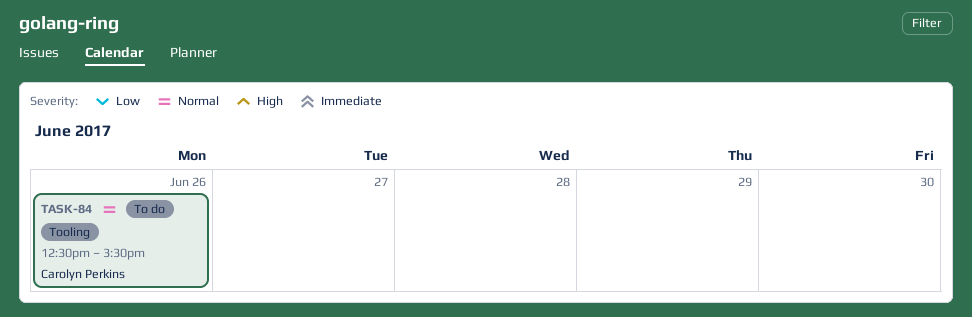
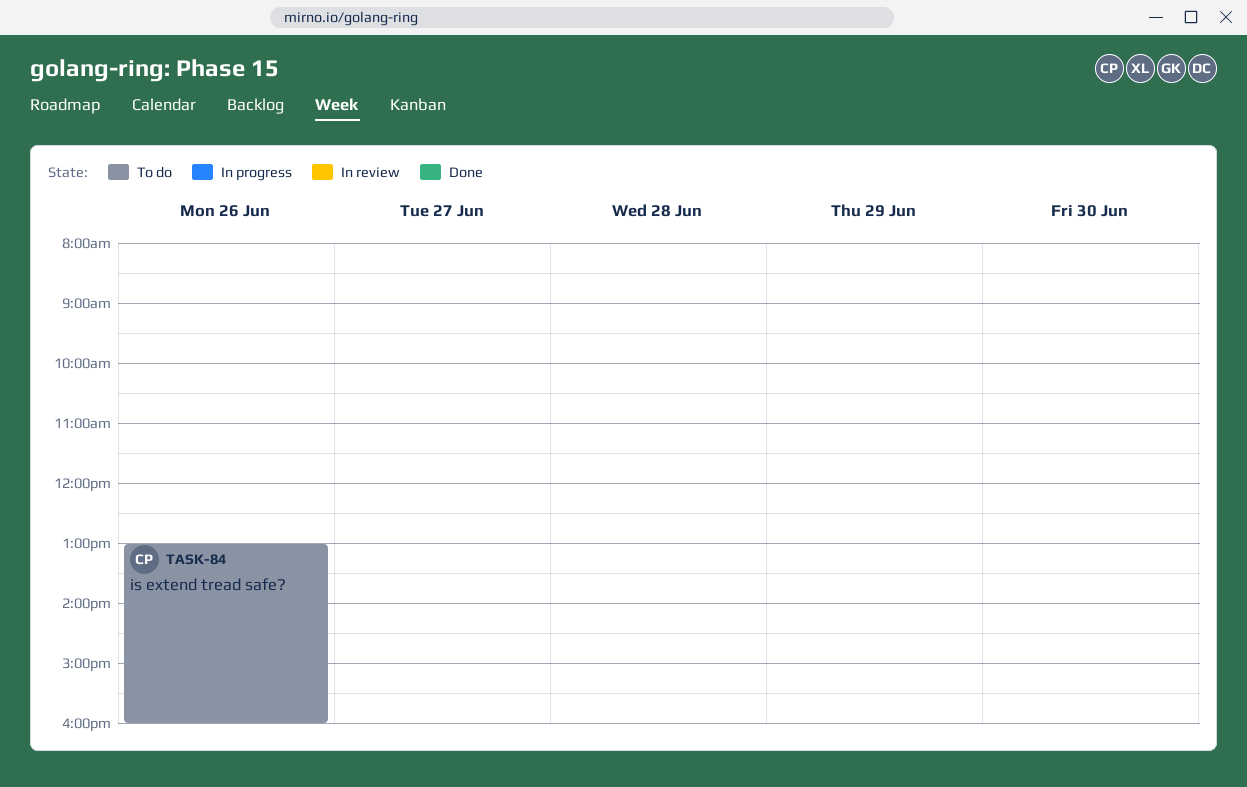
TASK-84, begins: 12:30 -> 13:00
TASK-84, ends: 15:30 -> 16:00

